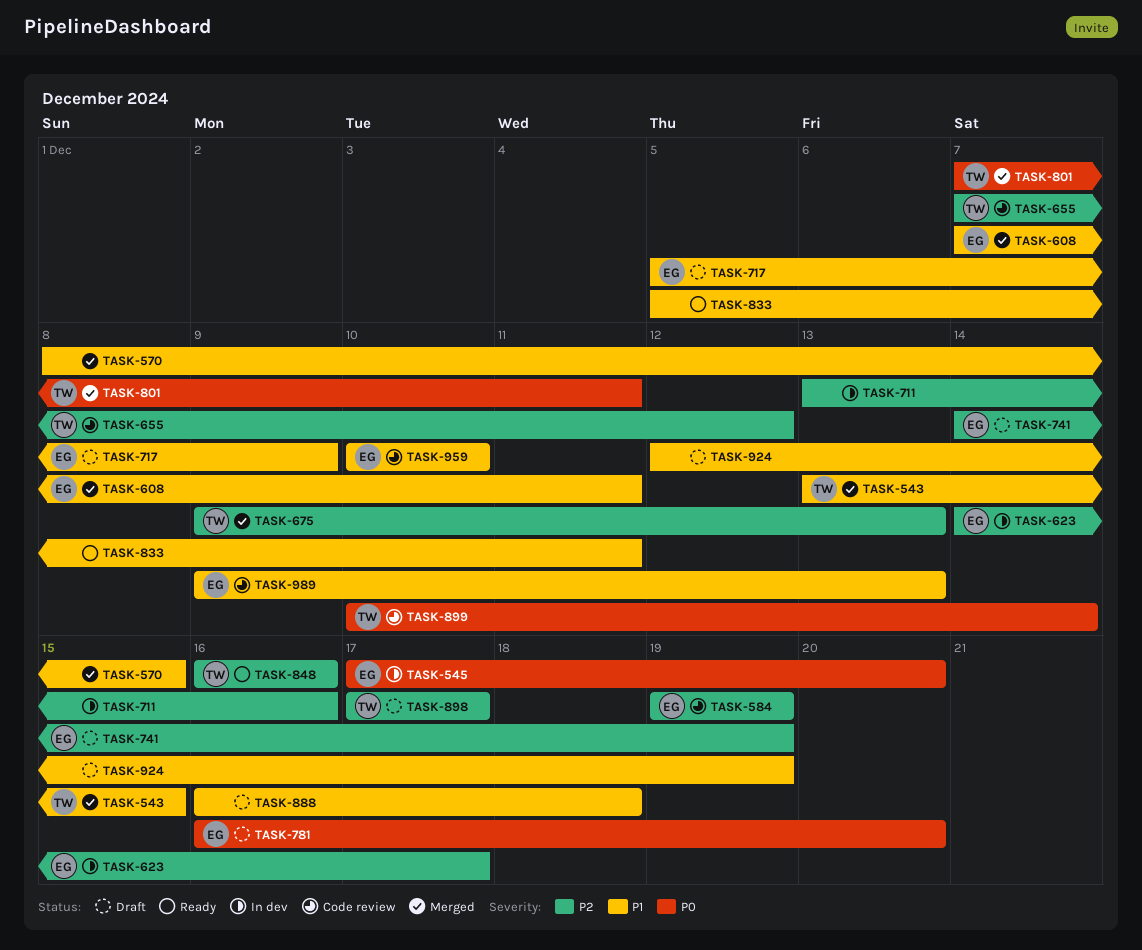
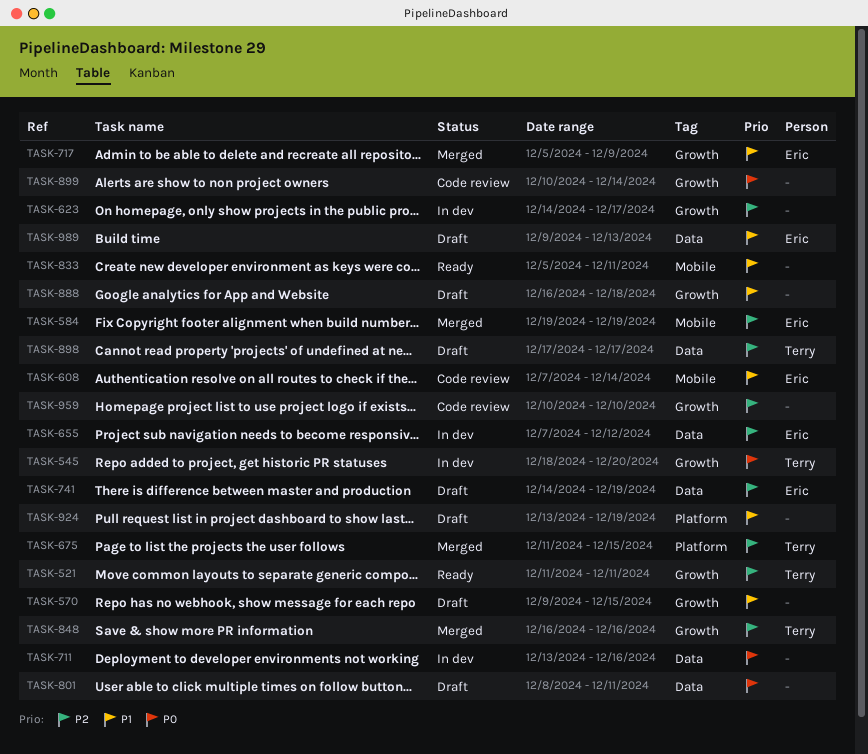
TASK-521: none -> present
TASK-543: present -> none
TASK-545, owner: Eric -> Terry
TASK-545, start: Dec 17 -> Dec 18
TASK-570, status: Merged -> Draft
TASK-570, start: Dec 8 -> Dec 9
TASK-584, status: Code review -> Merged
TASK-608, status: Merged -> Code review
TASK-608, due: Dec 11 -> Dec 14
TASK-623, owner: Eric -> none
TASK-655, status: Code review -> In dev
TASK-655, owner: Terry -> Eric
TASK-675, start: Dec 9 -> Dec 11
TASK-675, due: Dec 13 -> Dec 15
TASK-711, priority: P2 -> P0
TASK-717, status: Draft -> Merged
TASK-781: present -> none
TASK-801, status: Merged -> Draft
TASK-801, owner: Terry -> none
TASK-801, start: Dec 7 -> Dec 8
TASK-848, status: Ready -> Merged
TASK-899, owner: Terry -> none
TASK-924, start: Dec 12 -> Dec 13
TASK-959, owner: Eric -> none
TASK-959, priority: P1 -> P2
TASK-989, status: Code review -> Draft

